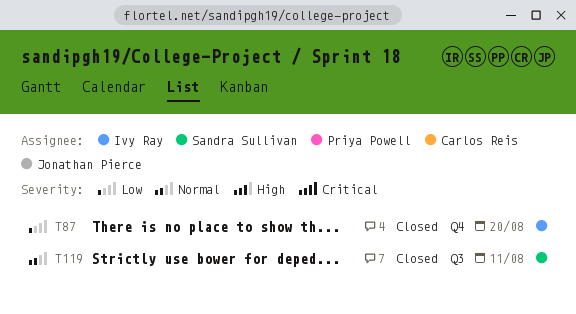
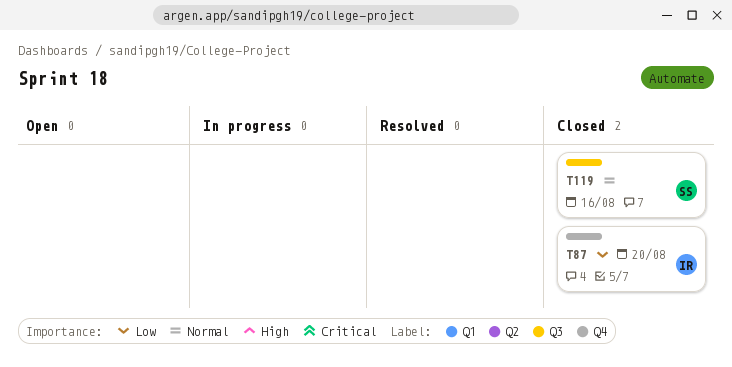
T119, due: Aug 11 -> Aug 16

